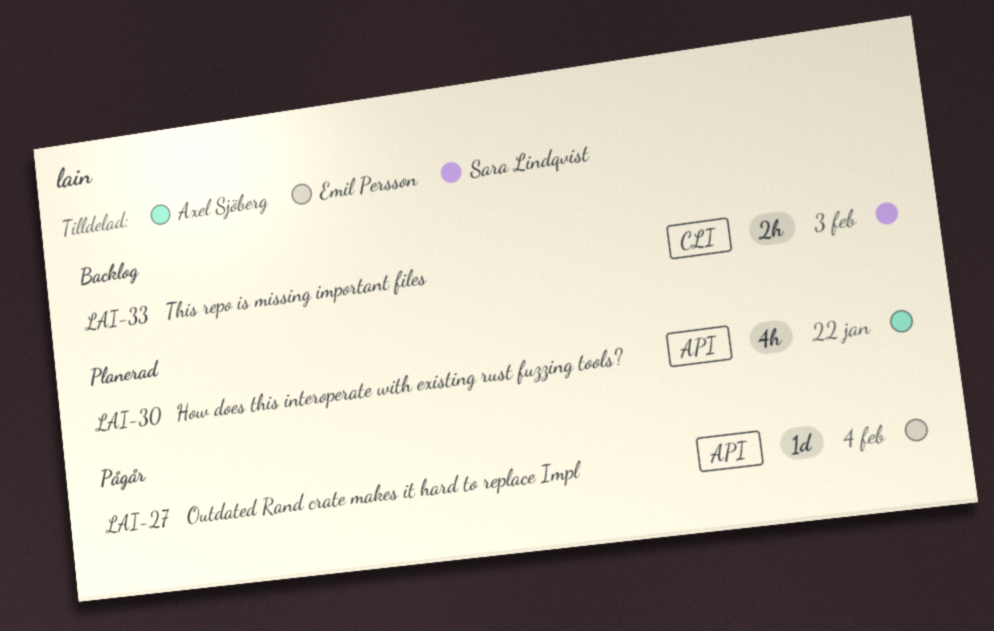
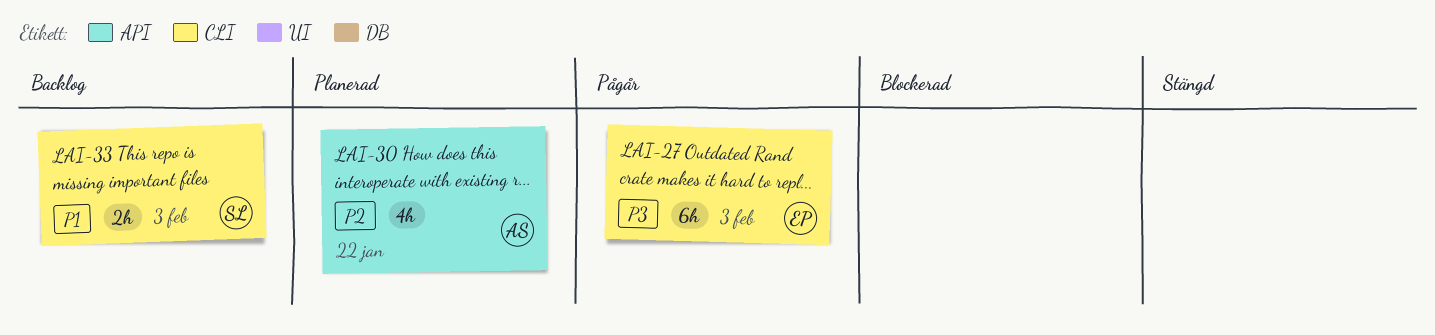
LAI-27, label: API -> CLI
LAI-27, estimate: 1d -> 6h
LAI-27, due: Feb 4 -> Feb 3

